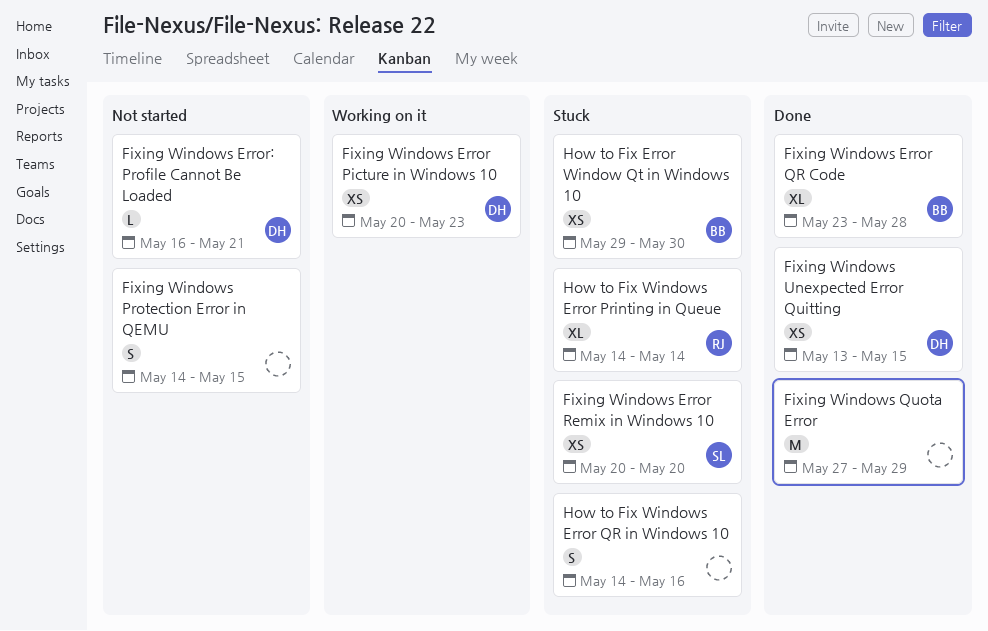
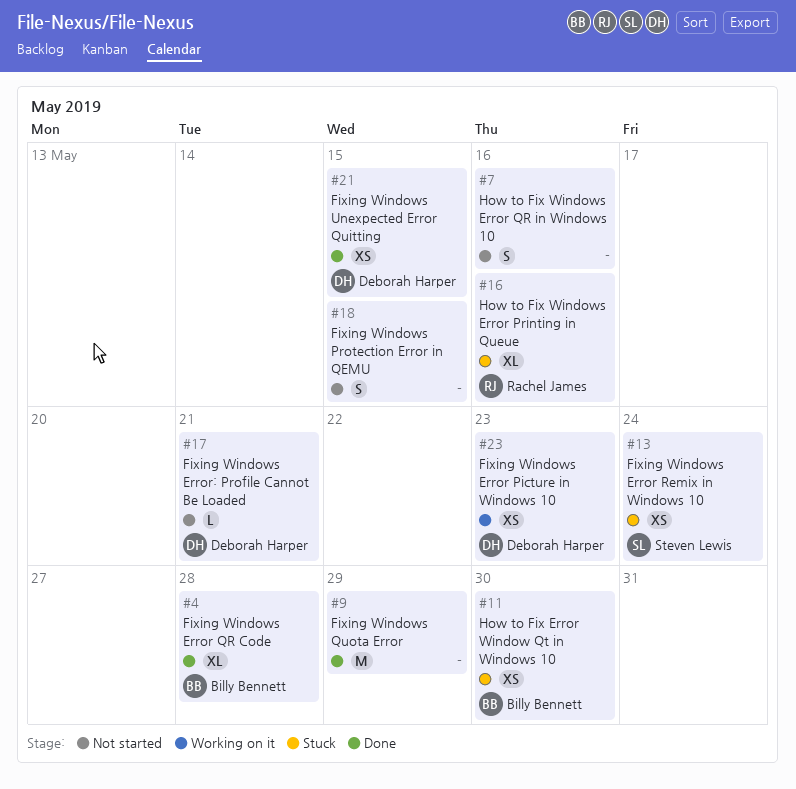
Fixing Windows Error Remix in Windows 10, due: May 20 -> May 24
How to Fix Windows Error Printing in Queue, due: May 14 -> May 16
How to Fix Windows Error QR in Windows 10, status: Stuck -> Not started

